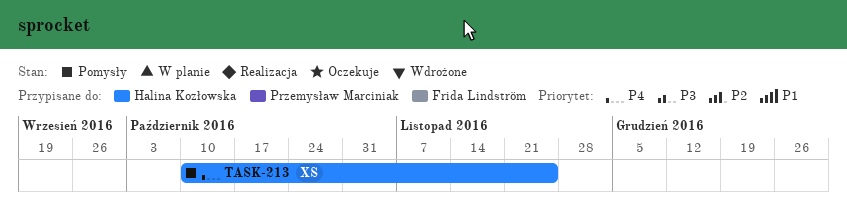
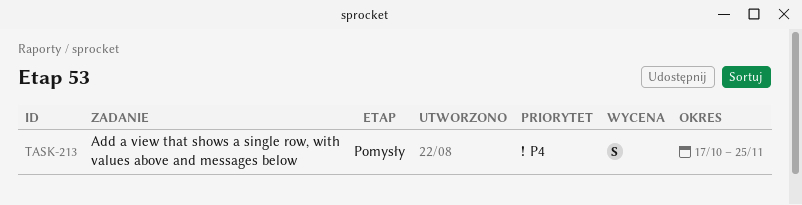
TASK-213, estimate: XS -> S
TASK-213, start: Oct 10 -> Oct 17

